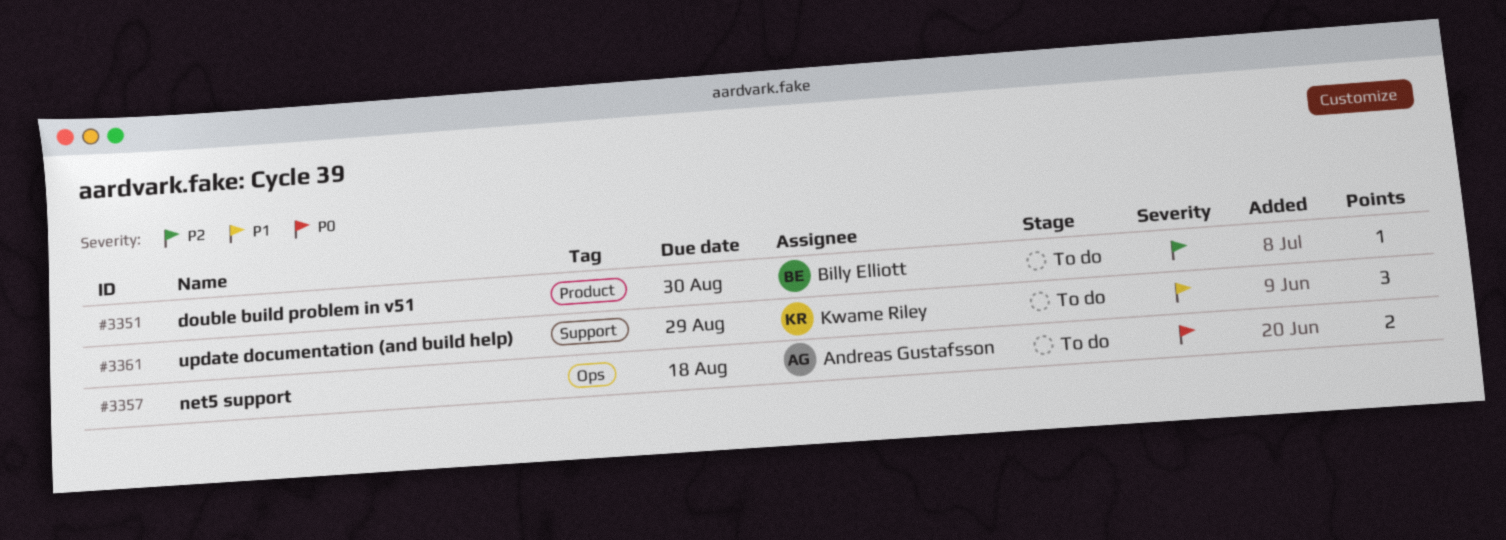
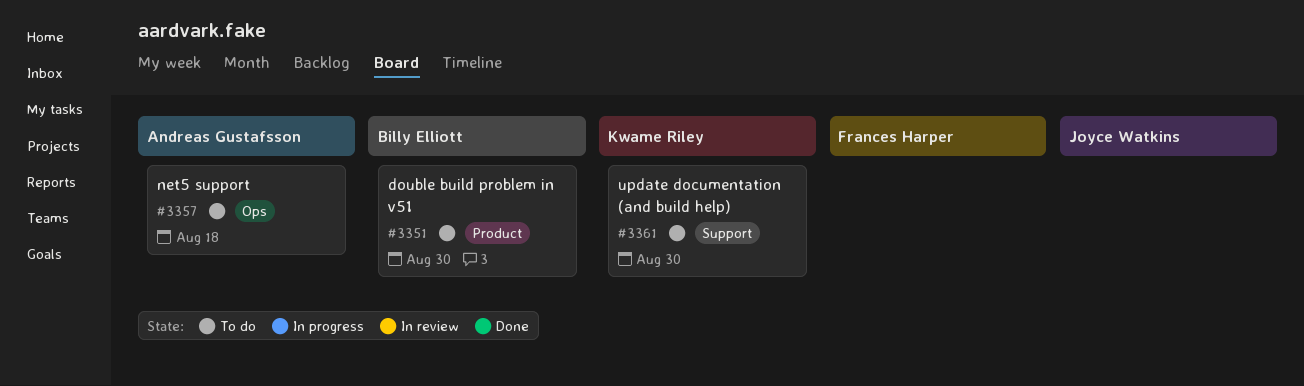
#3361, due: Aug 29 -> Aug 30

